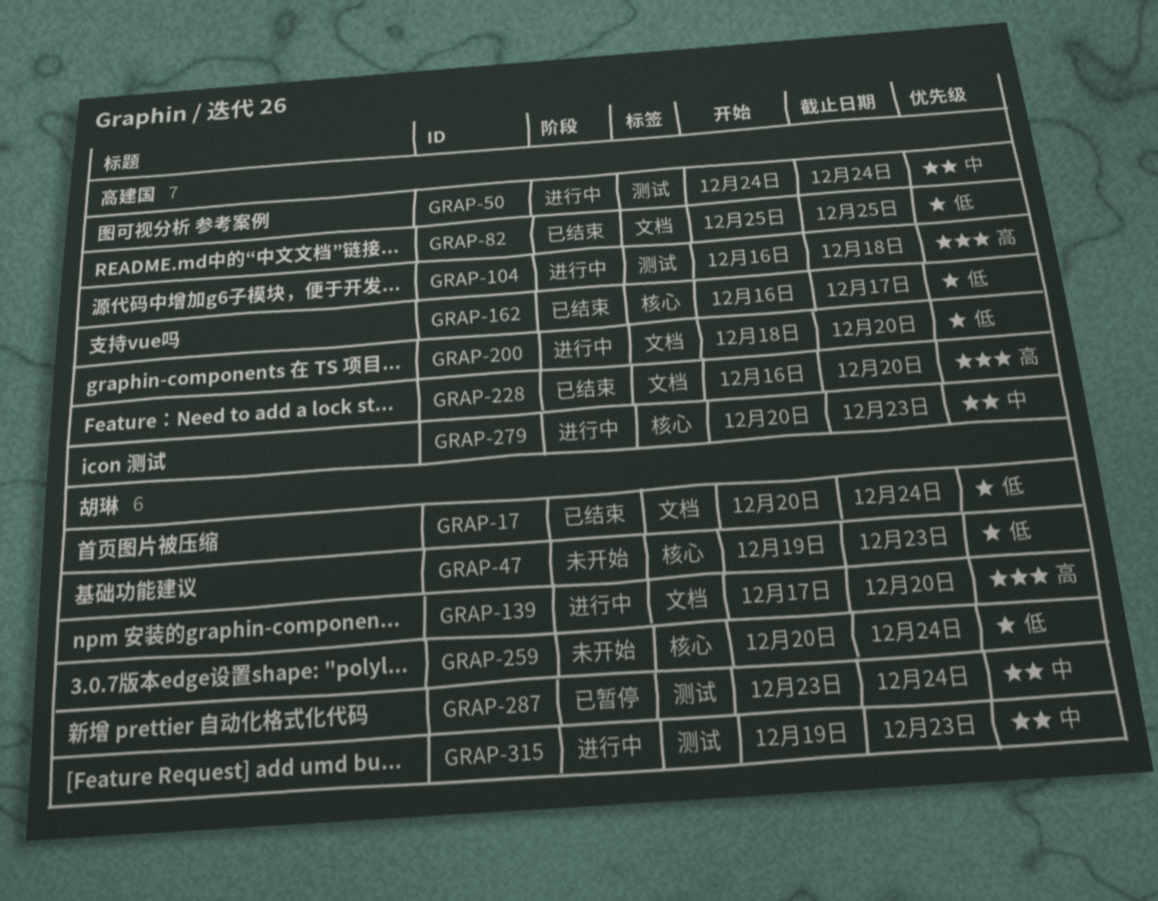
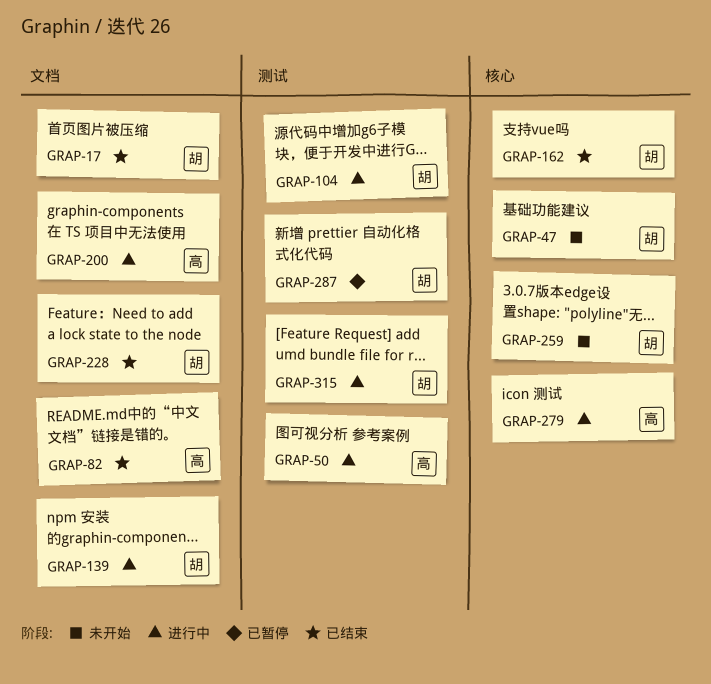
GRAP-104, owner: 高建国 -> 胡琳
GRAP-162, owner: 高建国 -> 胡琳
GRAP-228, owner: 高建国 -> 胡琳

